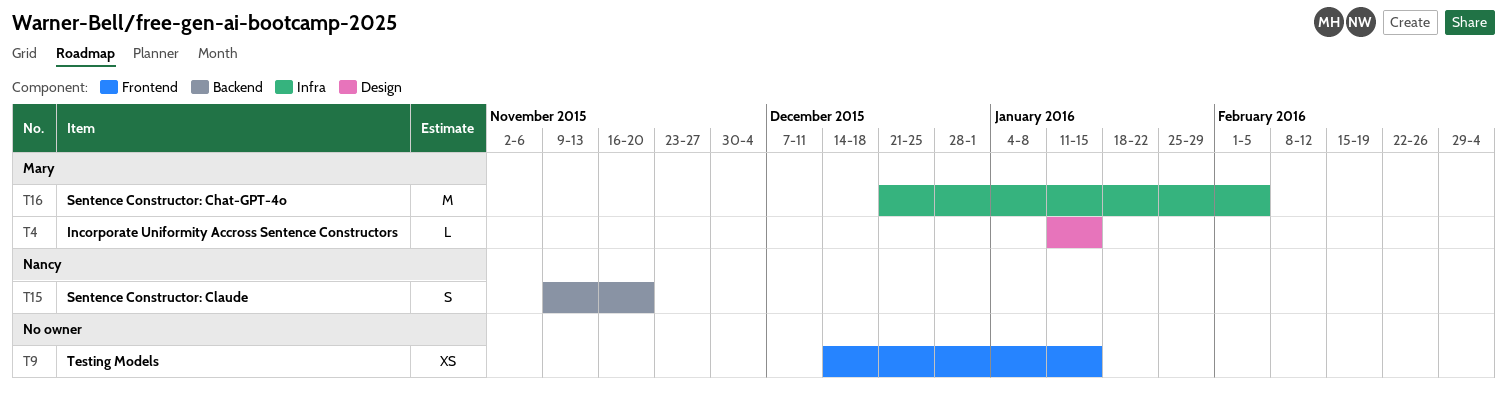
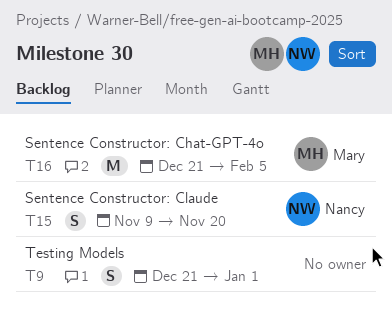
T4: present -> none
T9, estimate: XS -> S
T9, start: Dec 14 -> Dec 21
T9, due: Jan 15 -> Jan 1

